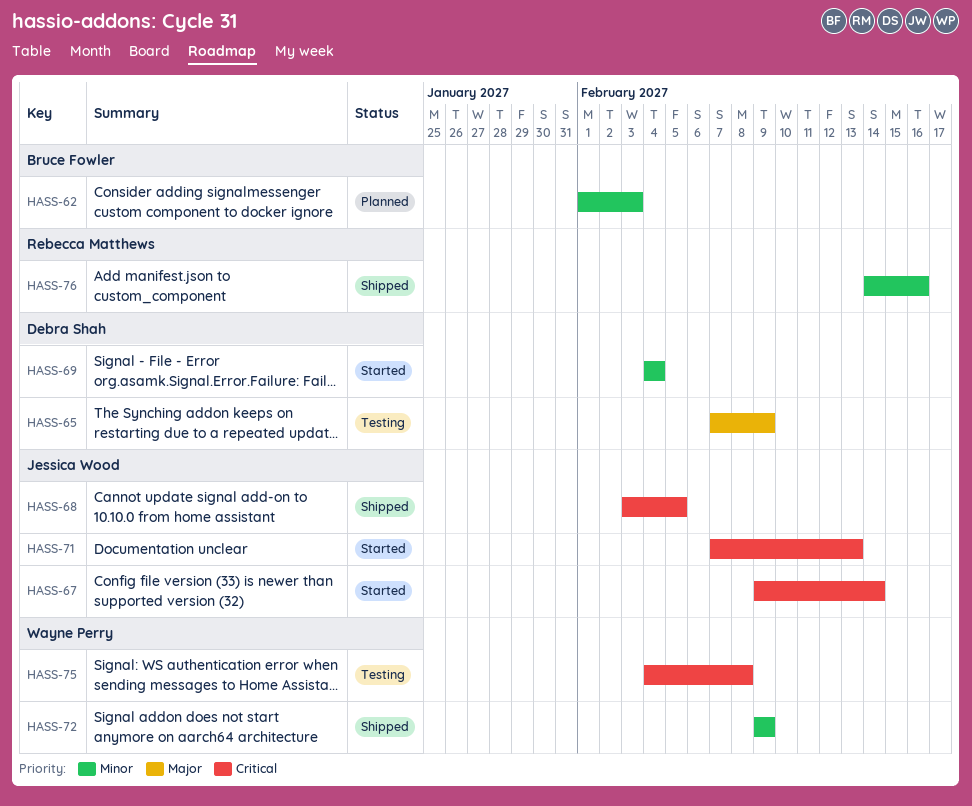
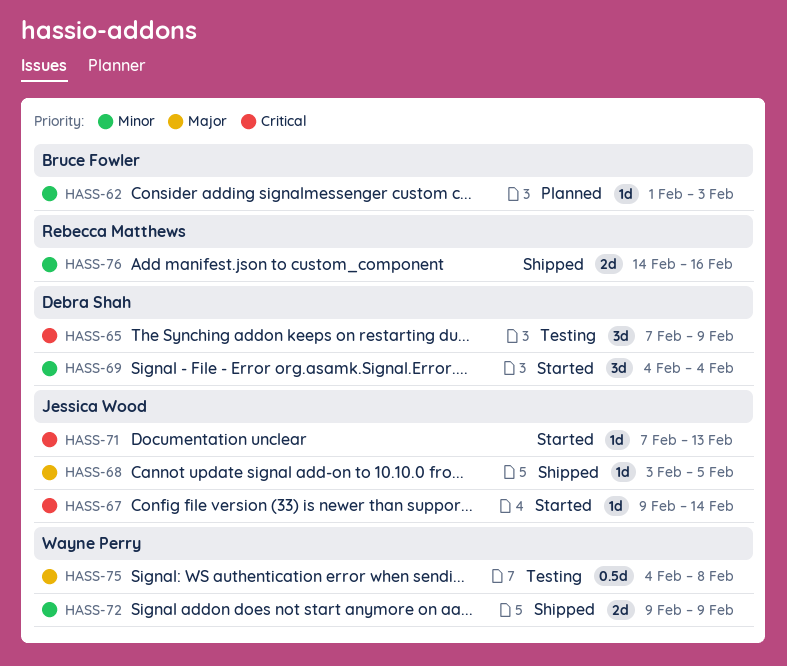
HASS-65, priority: Major -> Critical
HASS-68, priority: Critical -> Major
HASS-75, priority: Critical -> Major

